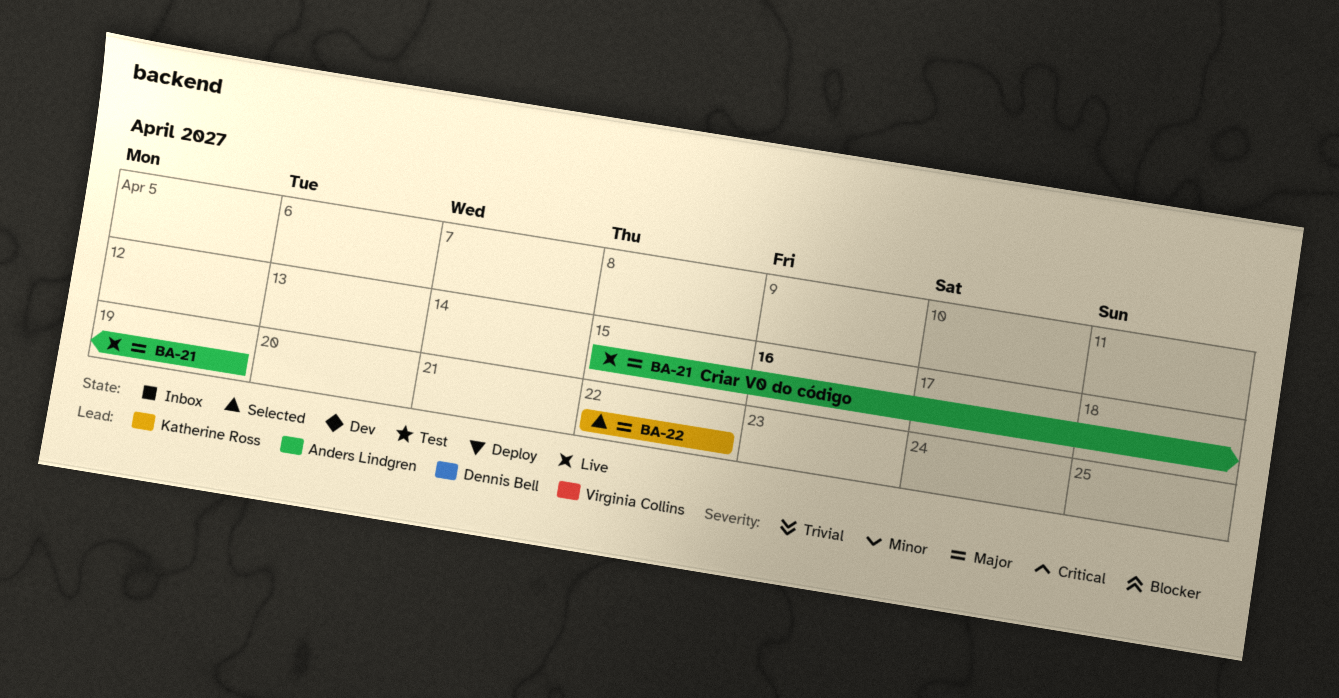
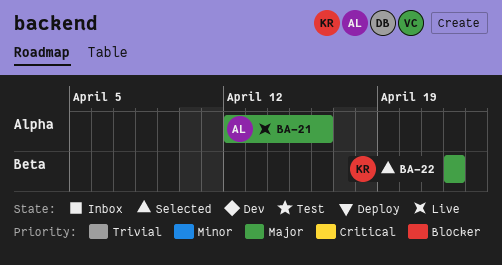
BA-21, start: Apr 15 -> Apr 12
BA-21, due: Apr 19 -> Apr 16

